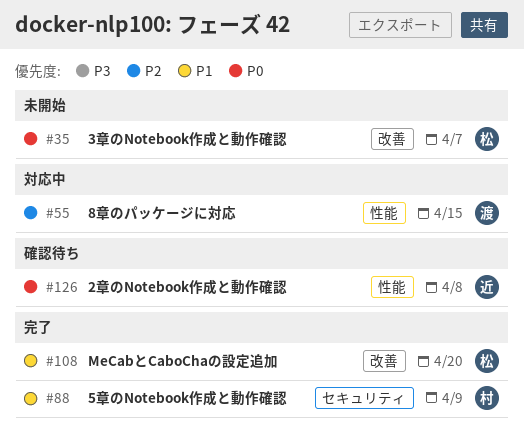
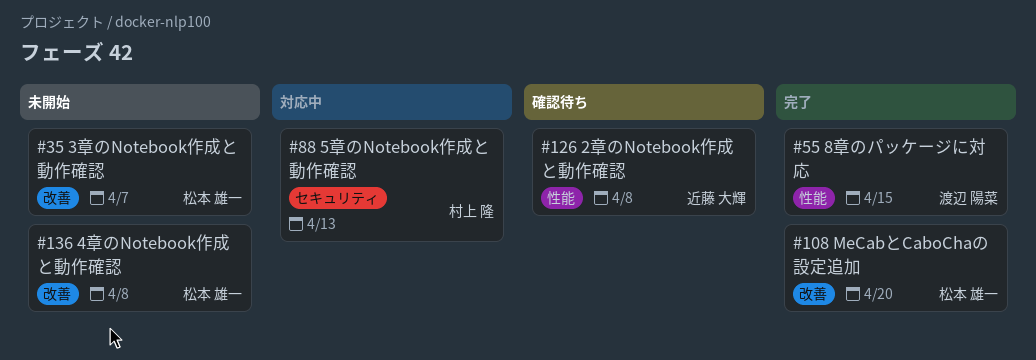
#55, status: 対応中 -> 完了
#88, status: 完了 -> 対応中
#88, due: Apr 9 -> Apr 13
#136: none -> present

